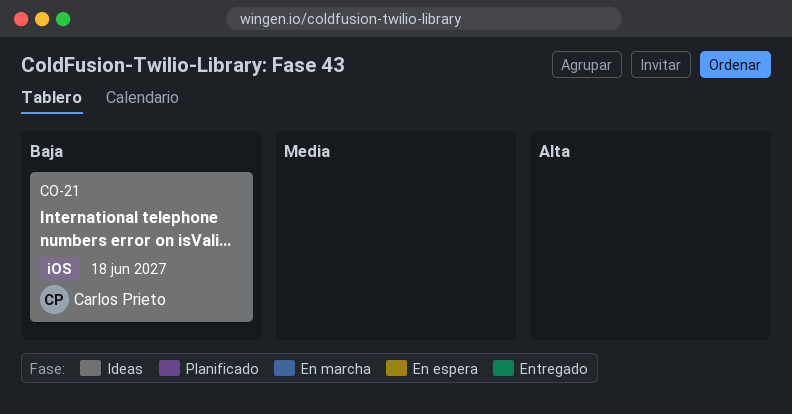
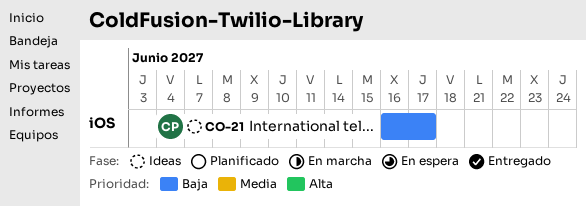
CO-21, due: Jun 18 -> Jun 17

